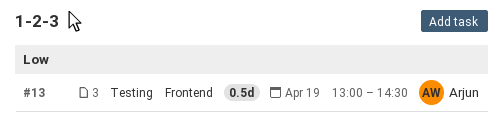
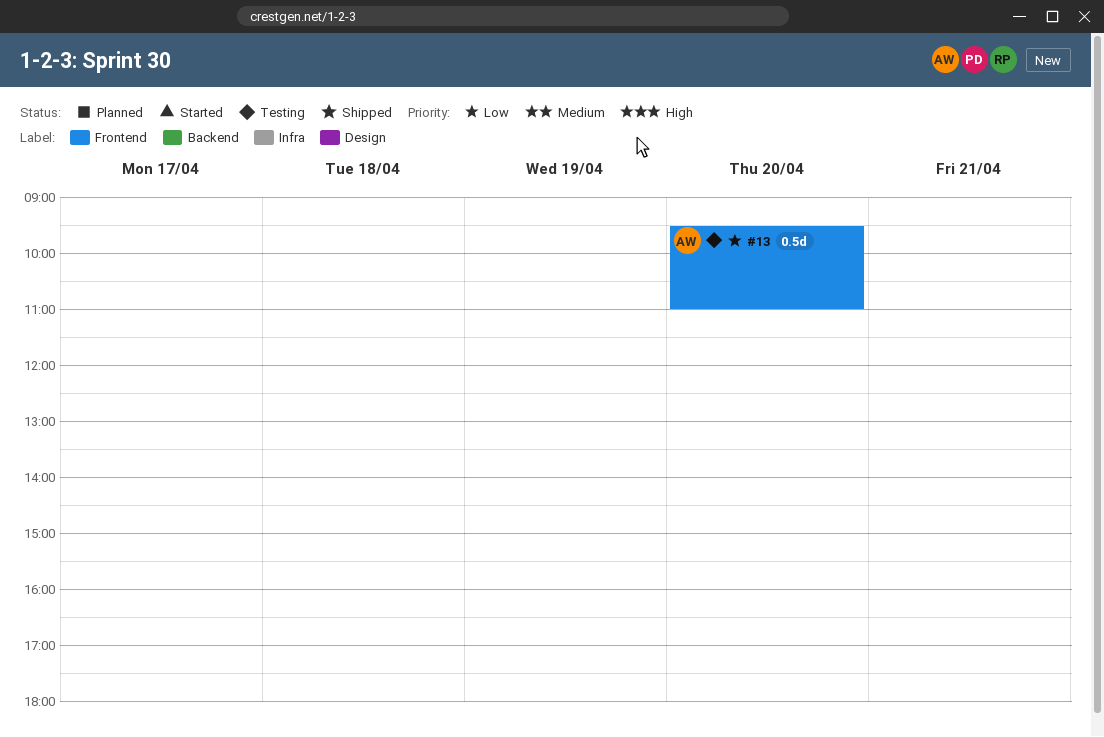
#13, day: Apr 19 -> Apr 20
#13, begins: 13:00 -> 09:30
#13, ends: 14:30 -> 11:00

